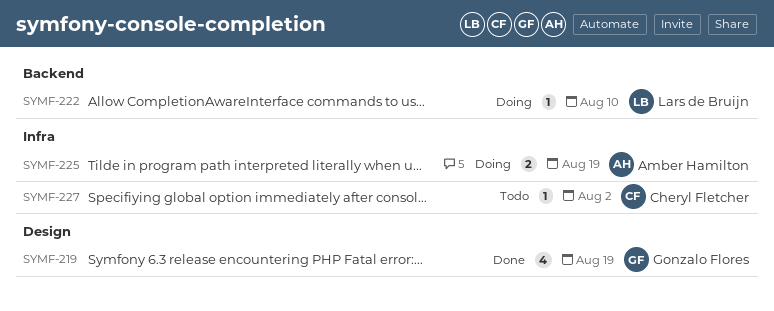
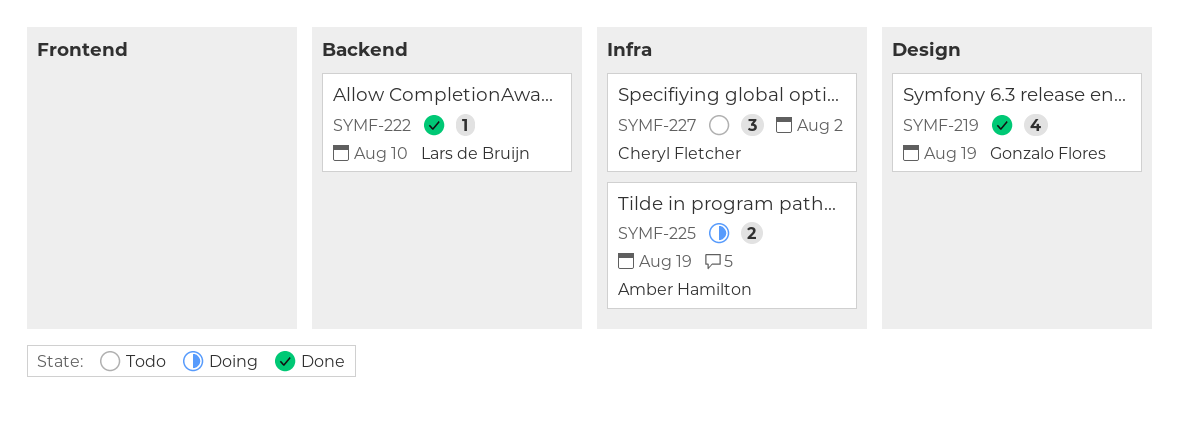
SYMF-222, status: Doing -> Done
SYMF-227, estimate: 1 -> 3

